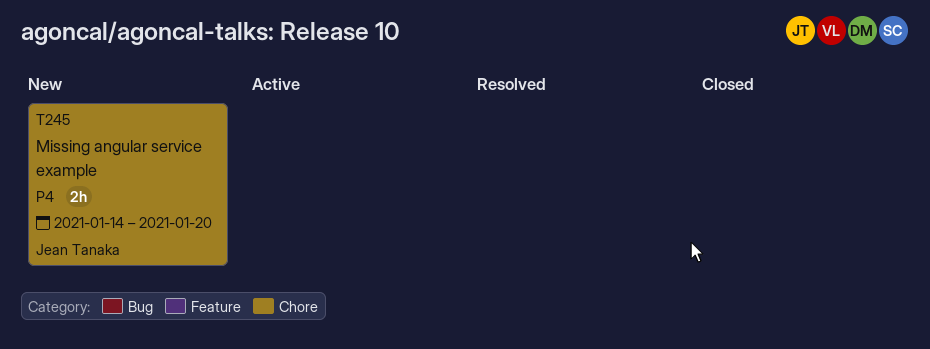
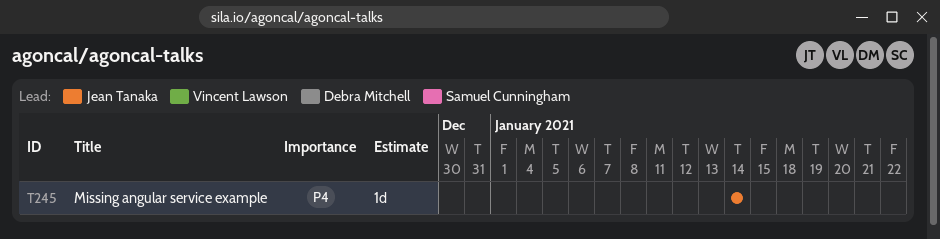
T245, estimate: 2h -> 1d
T245, due: Jan 20 -> Jan 14

